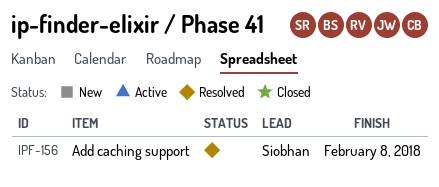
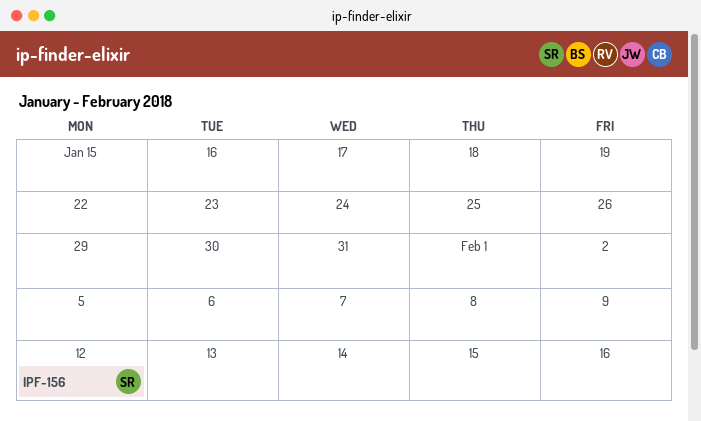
IPF-156, due: Feb 8 -> Feb 12

